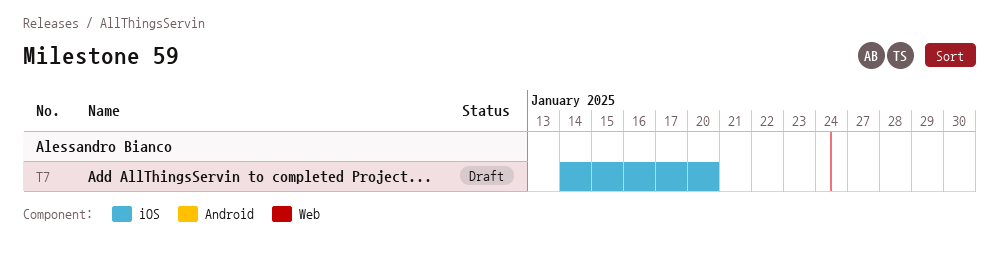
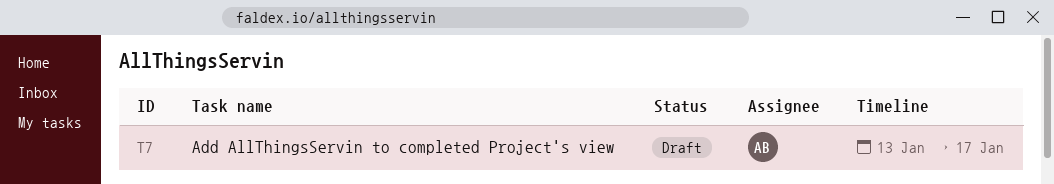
T7, start: Jan 14 -> Jan 13
T7, due: Jan 20 -> Jan 17

